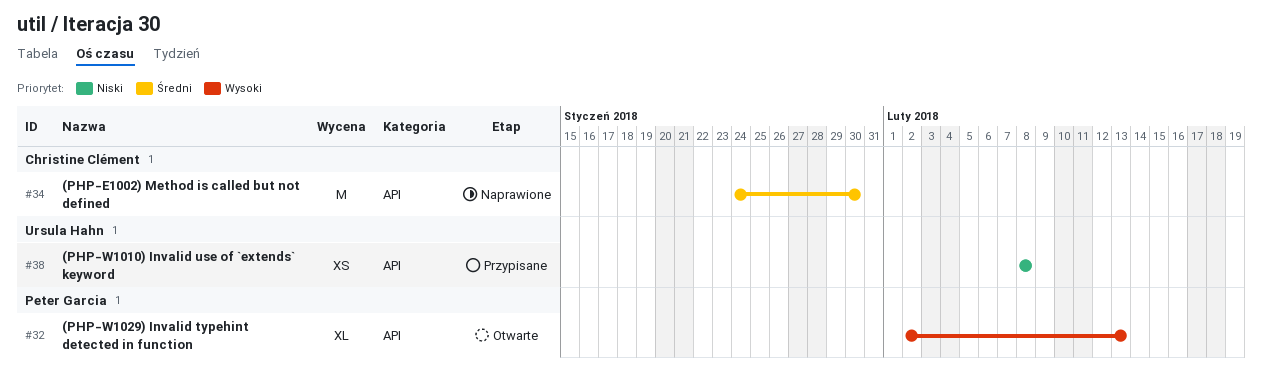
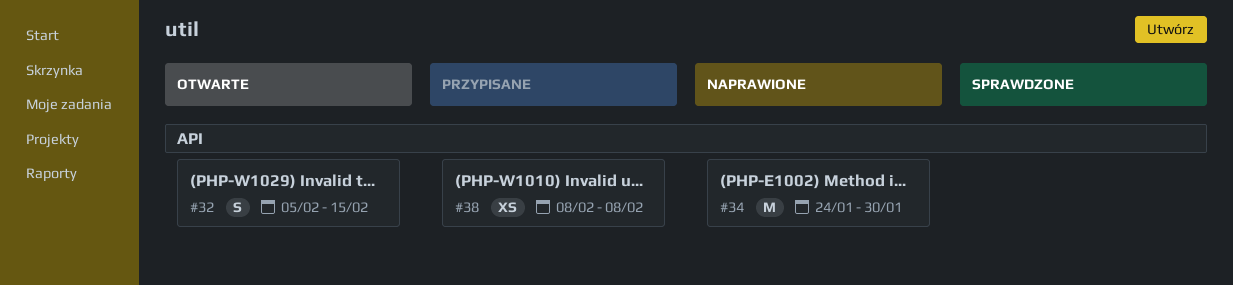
#32, estimate: XL -> S
#32, start: Feb 2 -> Feb 5
#32, due: Feb 13 -> Feb 15

